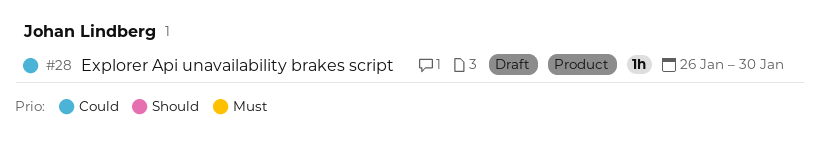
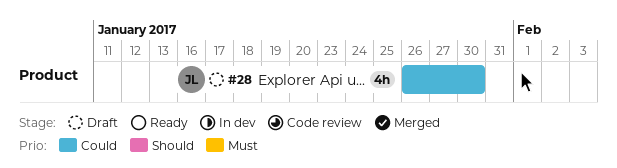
#28, estimate: 1h -> 4h

